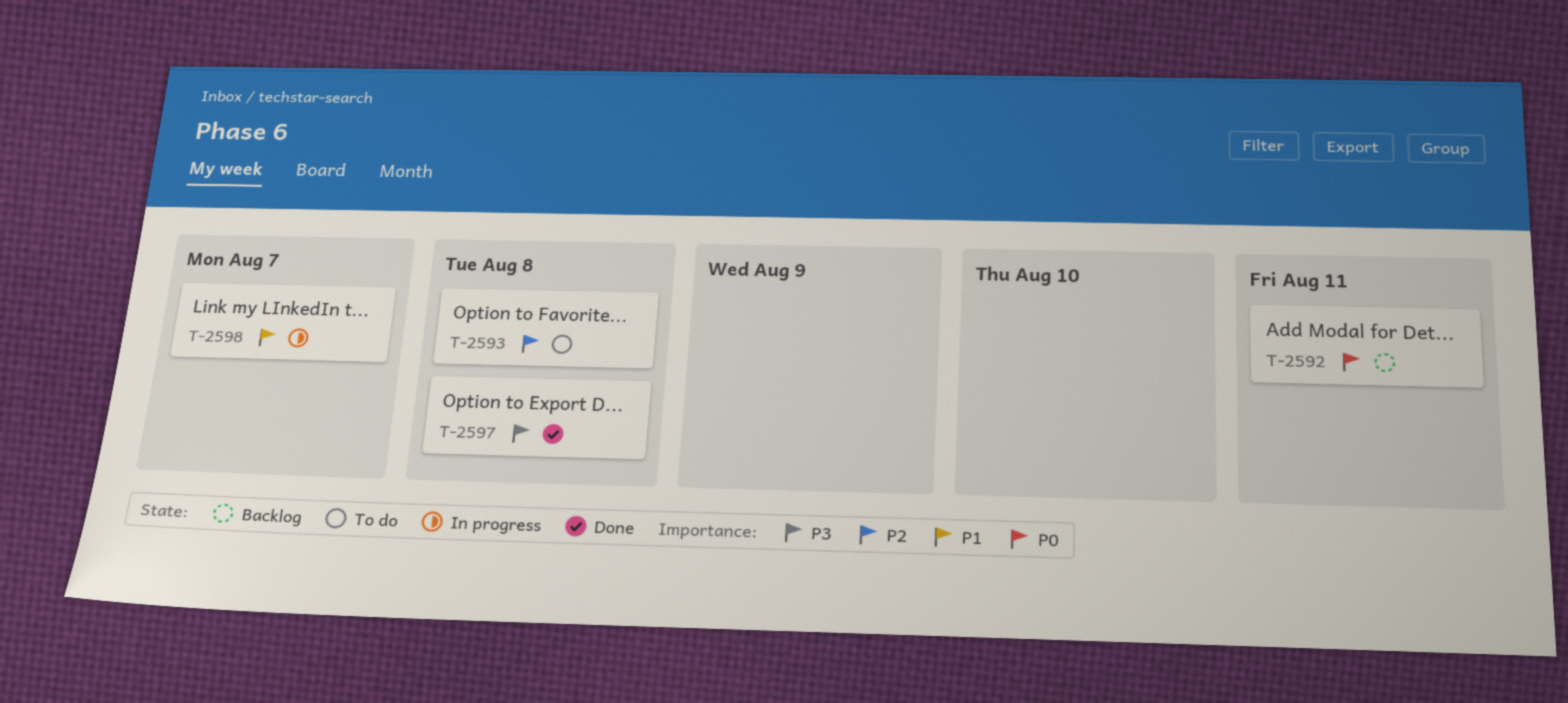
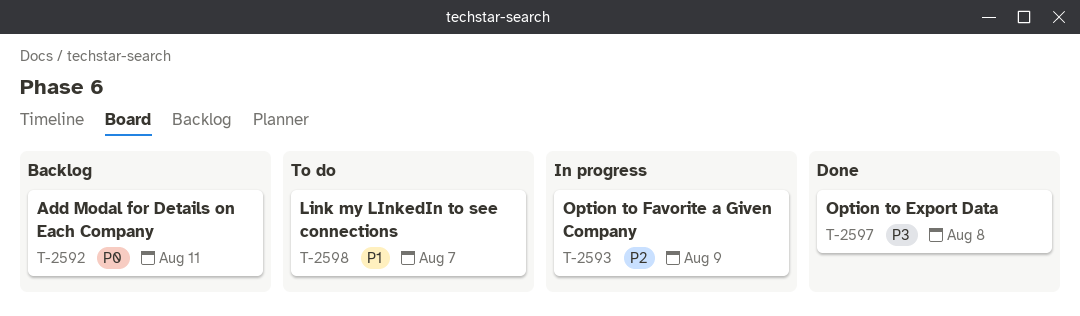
T-2593, status: To do -> In progress
T-2593, due: Aug 8 -> Aug 9
T-2598, status: In progress -> To do

